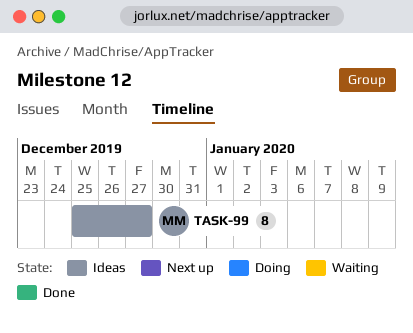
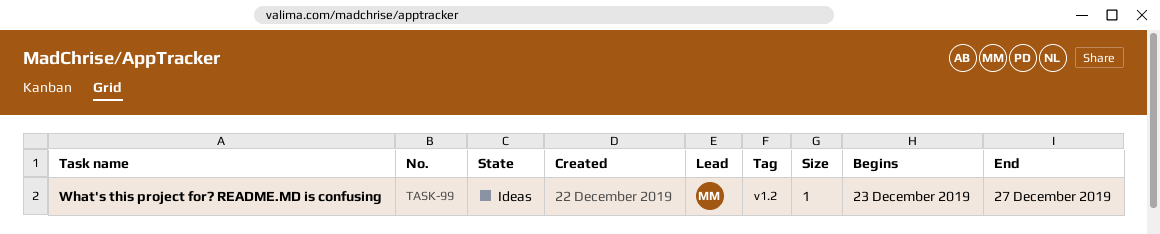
TASK-99, estimate: 8 -> 1
TASK-99, start: Dec 25 -> Dec 23

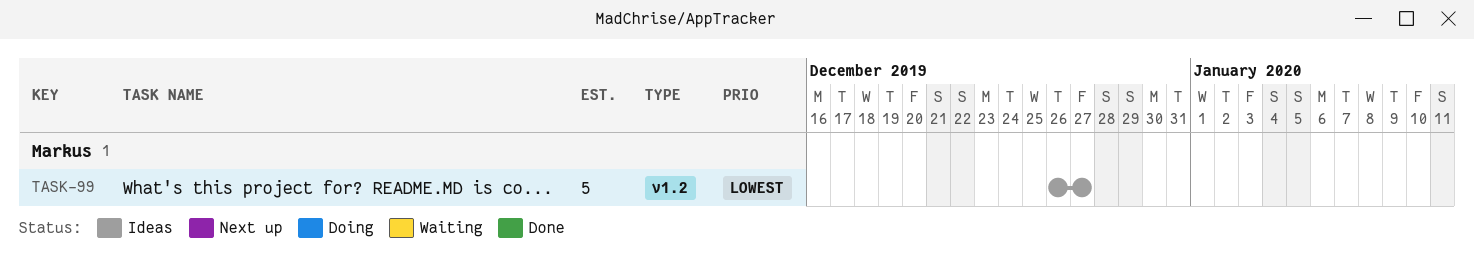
TASK-99, estimate: 1 -> 5
TASK-99, start: Dec 23 -> Dec 26

